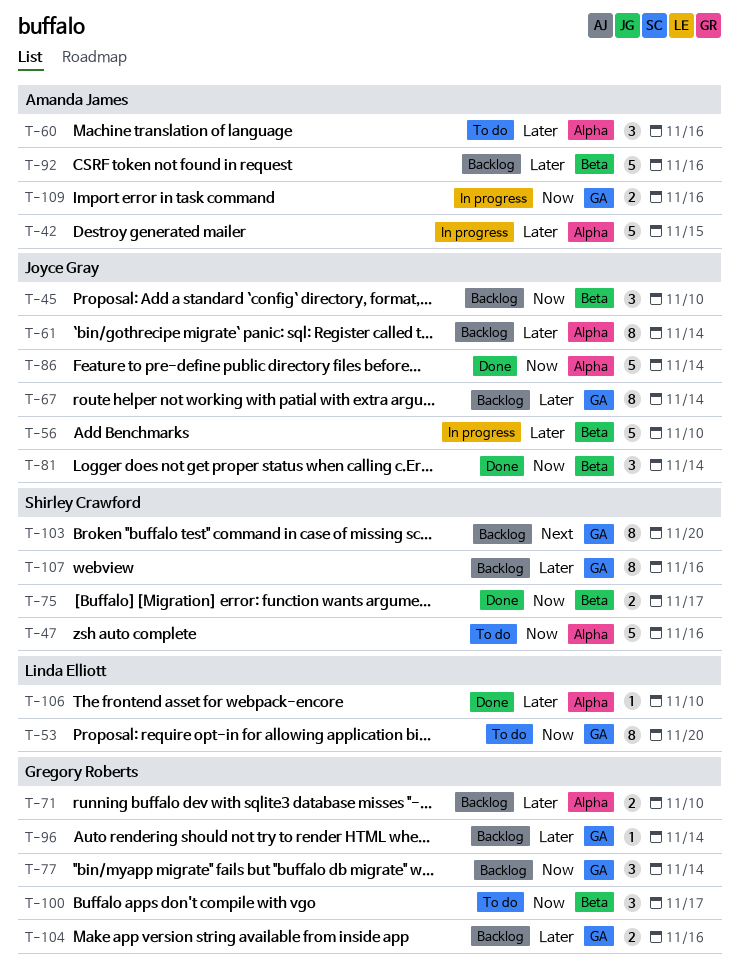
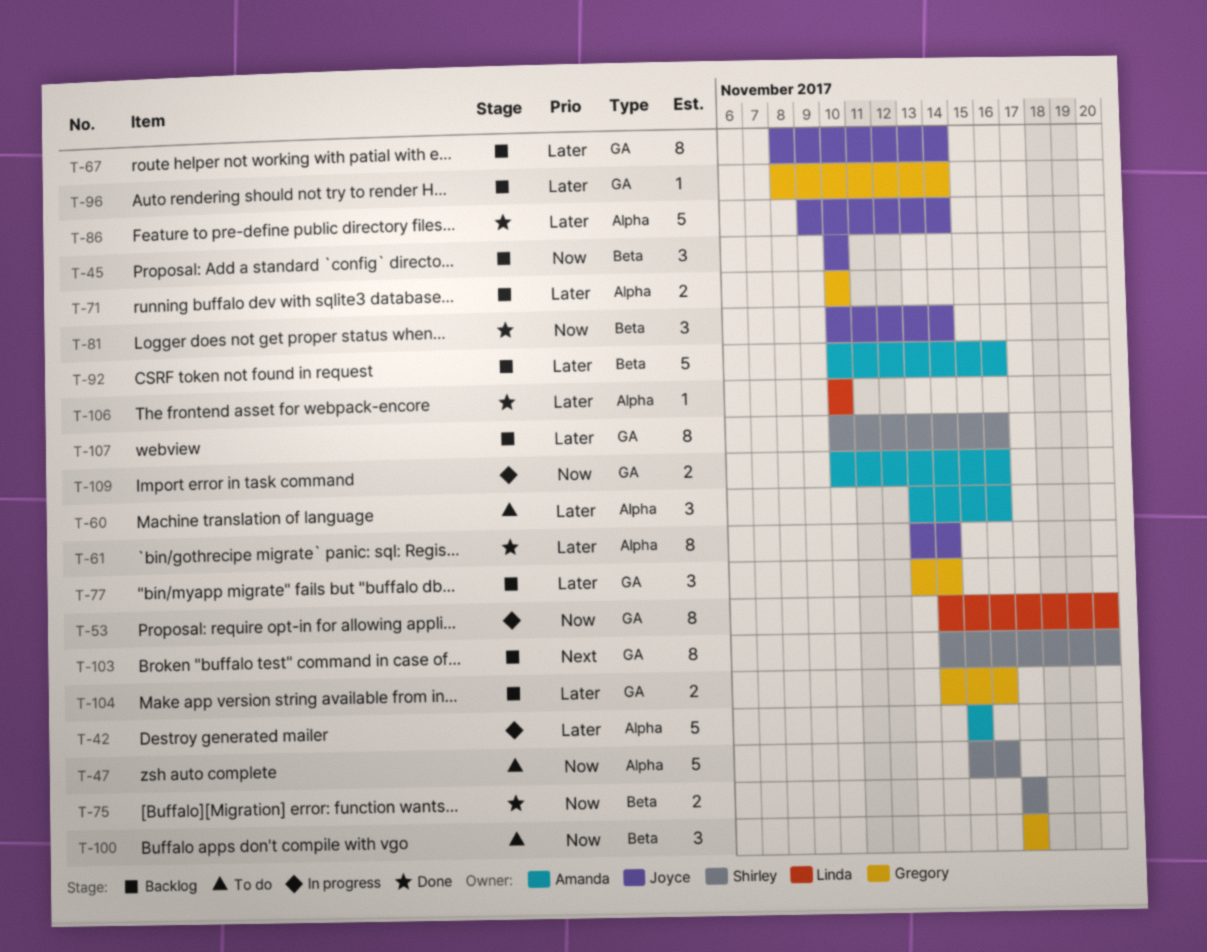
T-53, status: To do -> In progress
T-56: present -> none
T-61, status: Backlog -> Done
T-77, priority: Now -> Later
T-86, priority: Now -> Later

